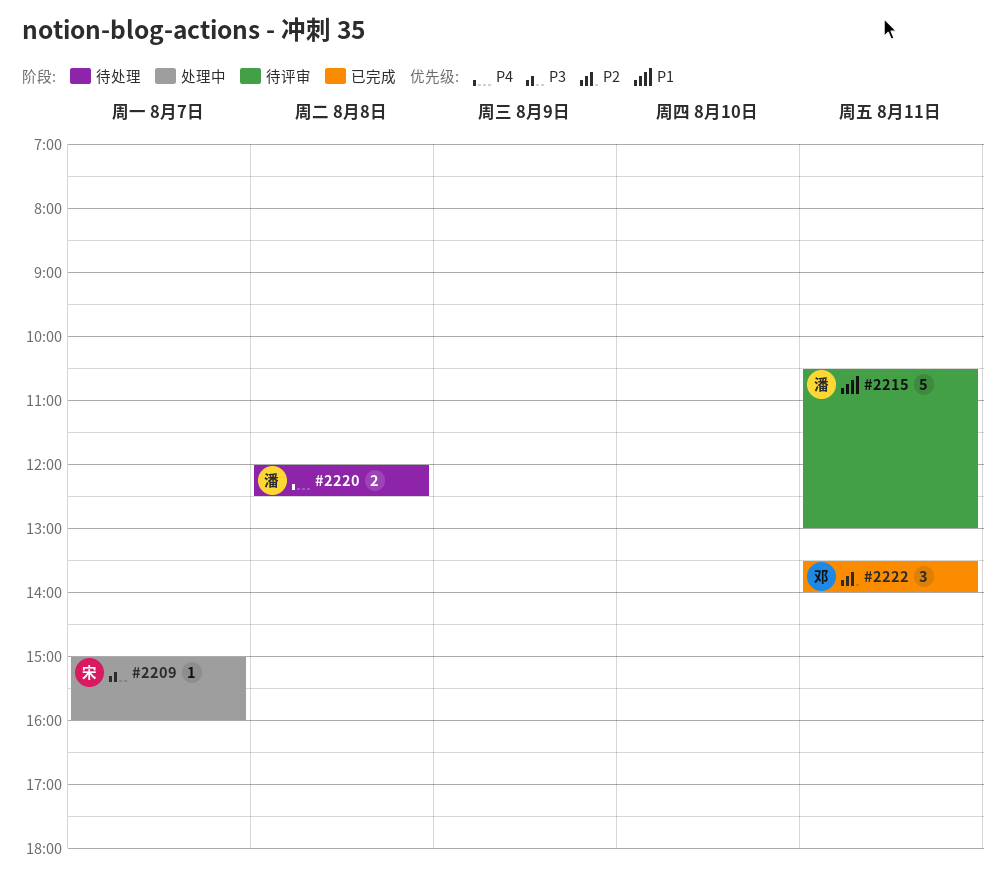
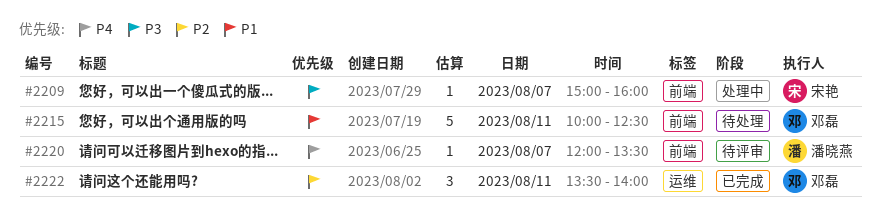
#2215, status: 待评审 -> 待处理
#2215, owner: 潘晓燕 -> 邓磊
#2215, begins: 10:30 -> 10:00
#2215, ends: 13:00 -> 12:30
#2220, status: 待处理 -> 待评审
#2220, estimate: 2 -> 1
#2220, day: Aug 8 -> Aug 7
#2220, ends: 12:30 -> 13:30

